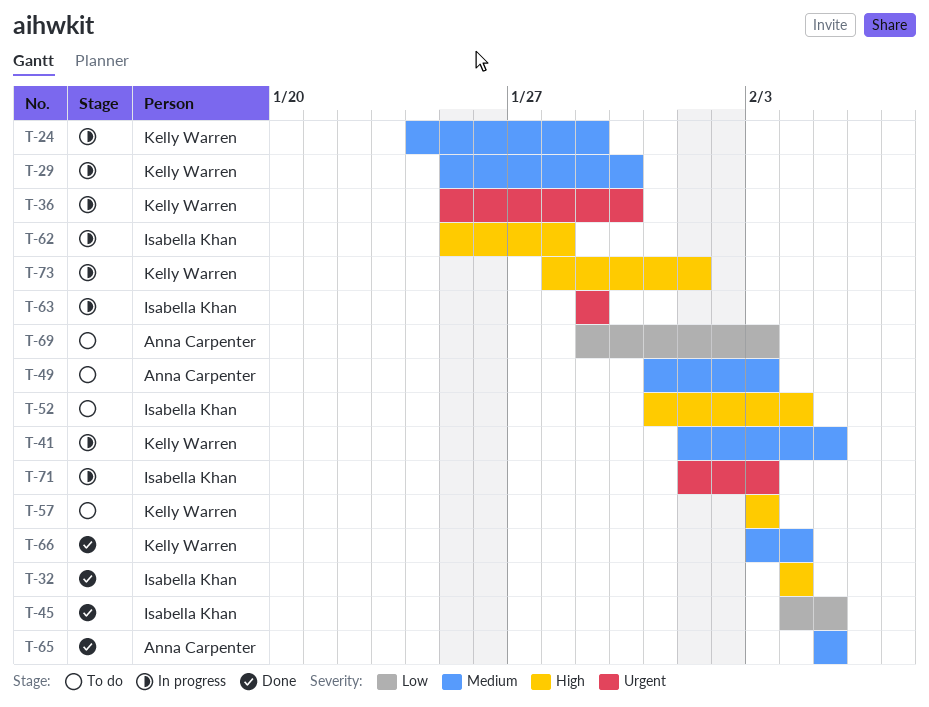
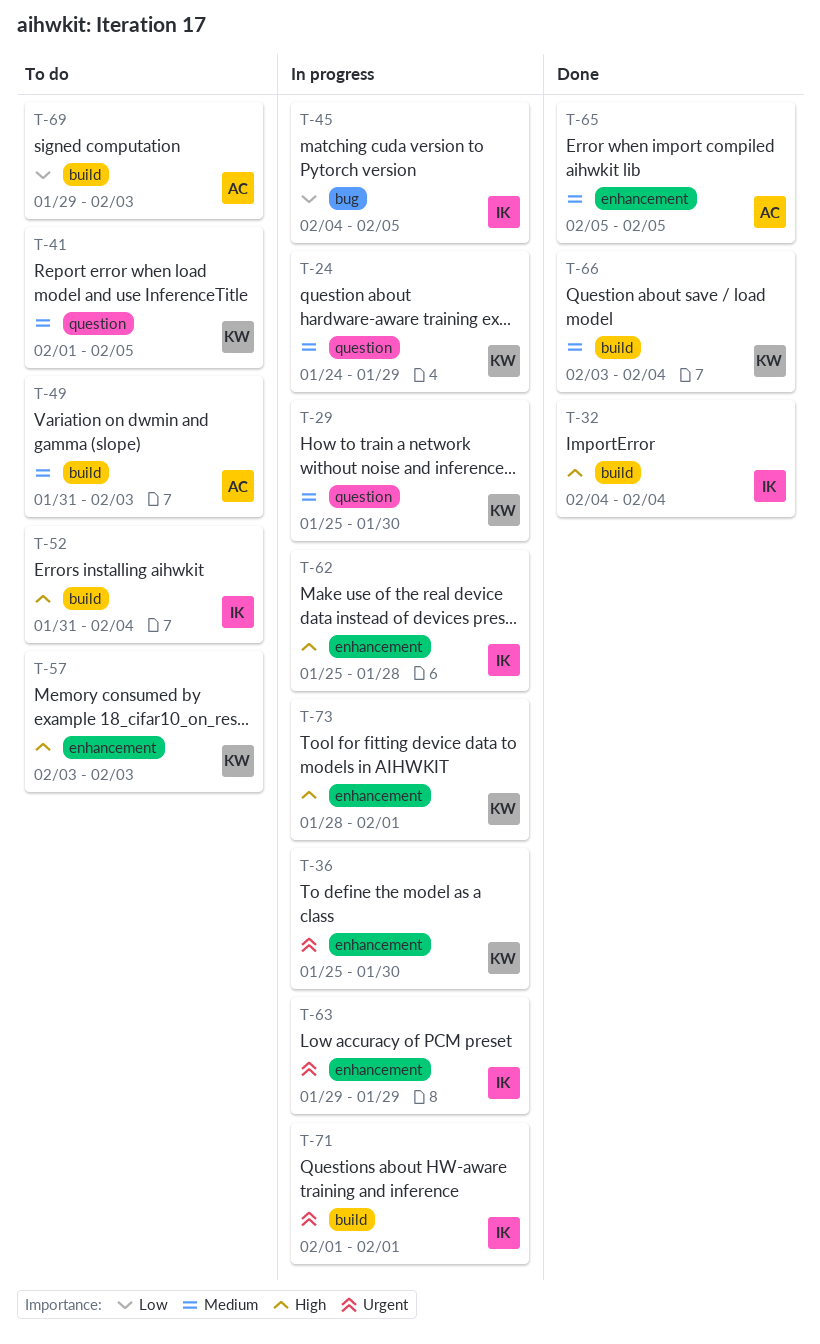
T-41, status: In progress -> To do
T-45, status: Done -> In progress
T-71, due: Feb 3 -> Feb 1

